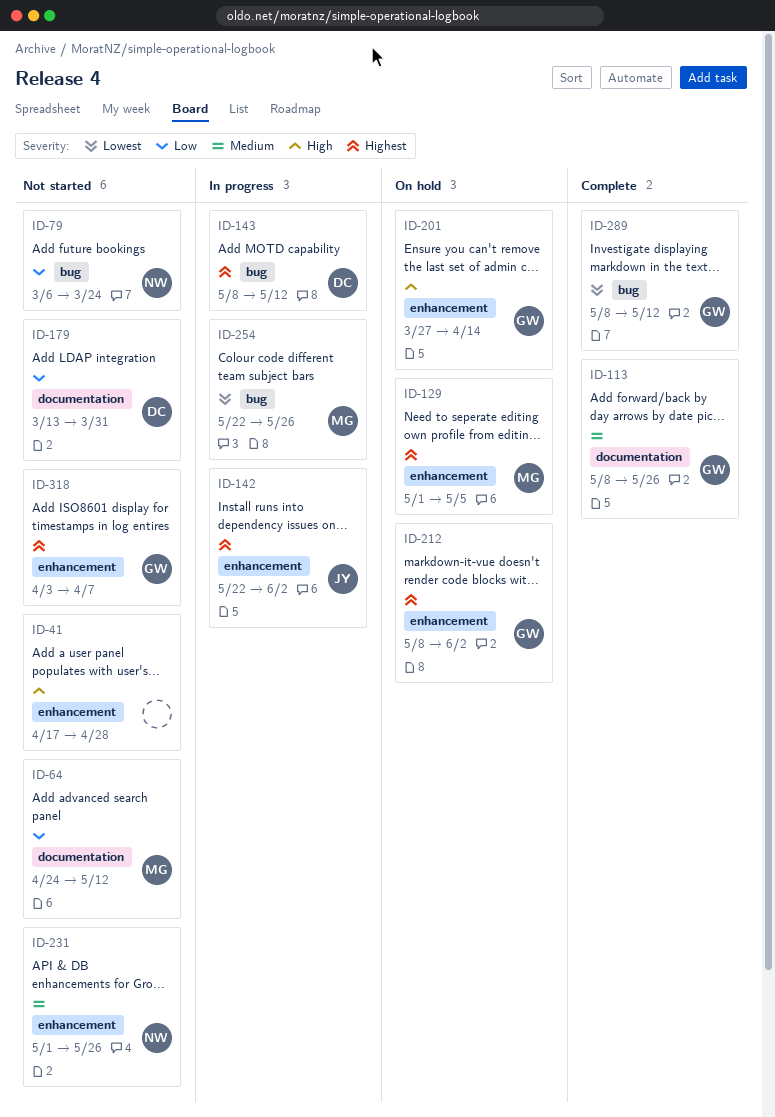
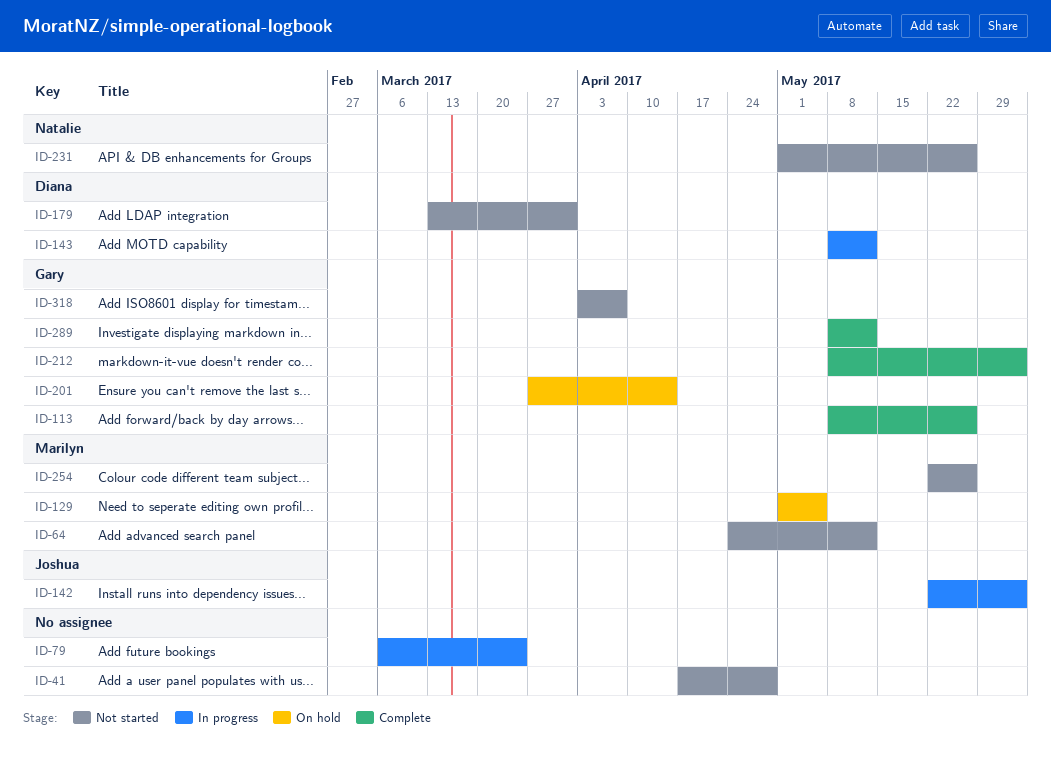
ID-79, status: Not started -> In progress
ID-79, owner: Natalie -> none
ID-212, status: On hold -> Complete
ID-254, status: In progress -> Not started

